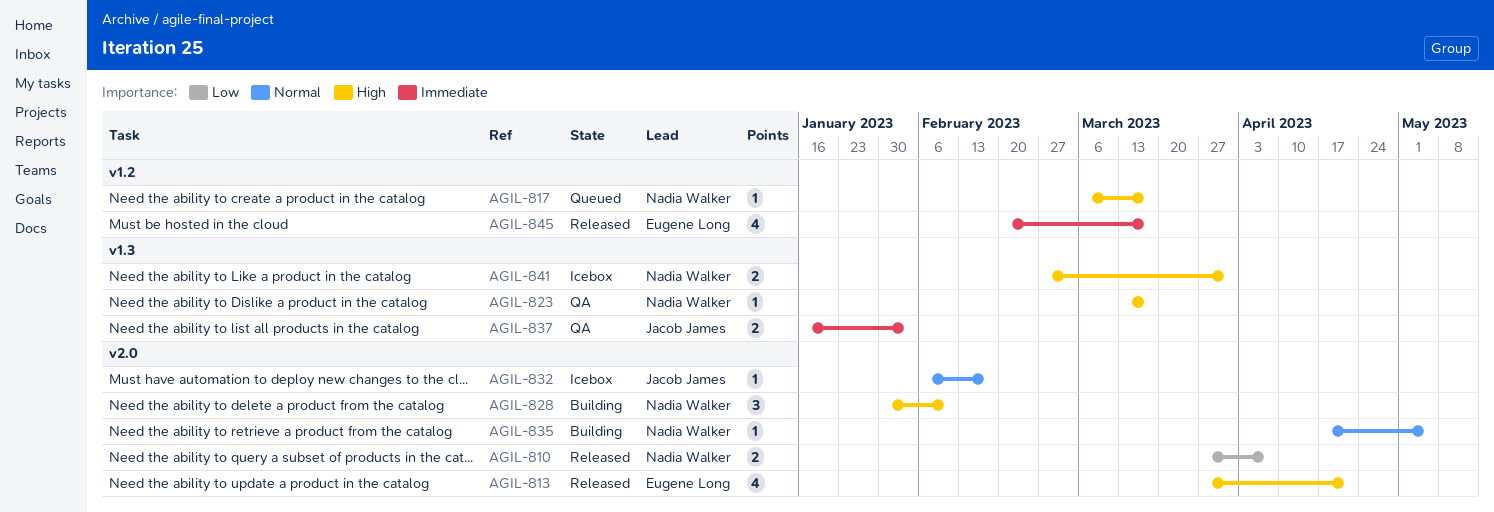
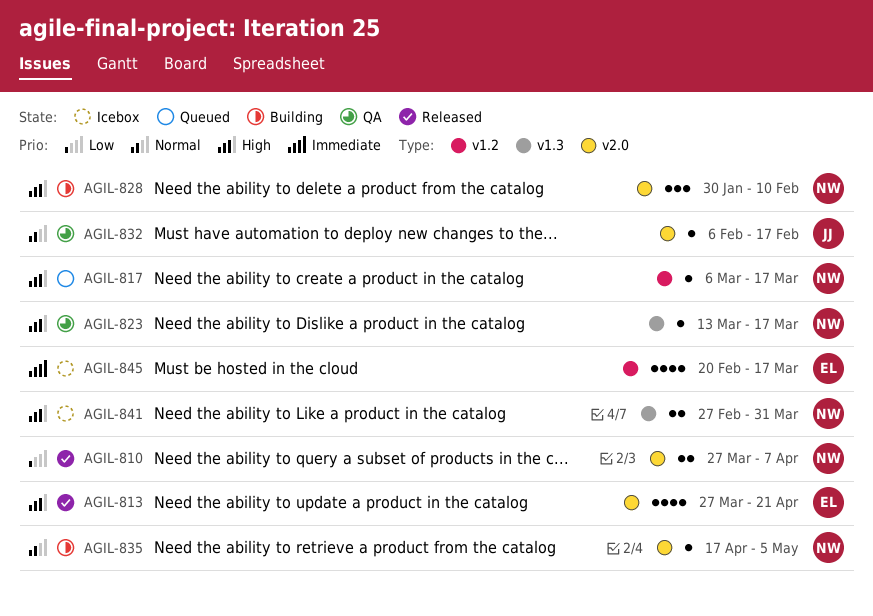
AGIL-832, status: Icebox -> QA
AGIL-837: present -> none
AGIL-845, status: Released -> Icebox

